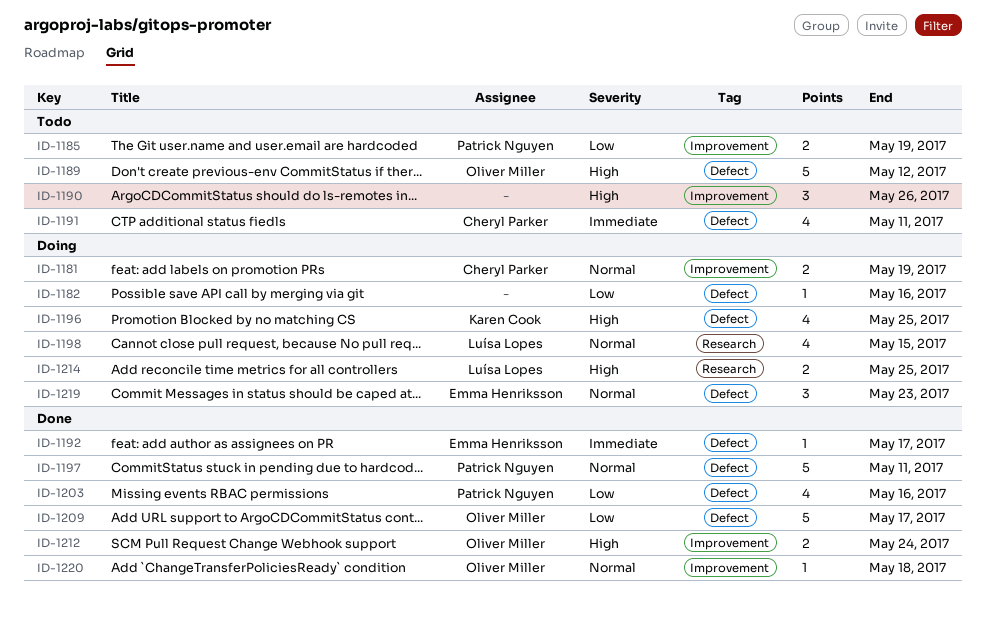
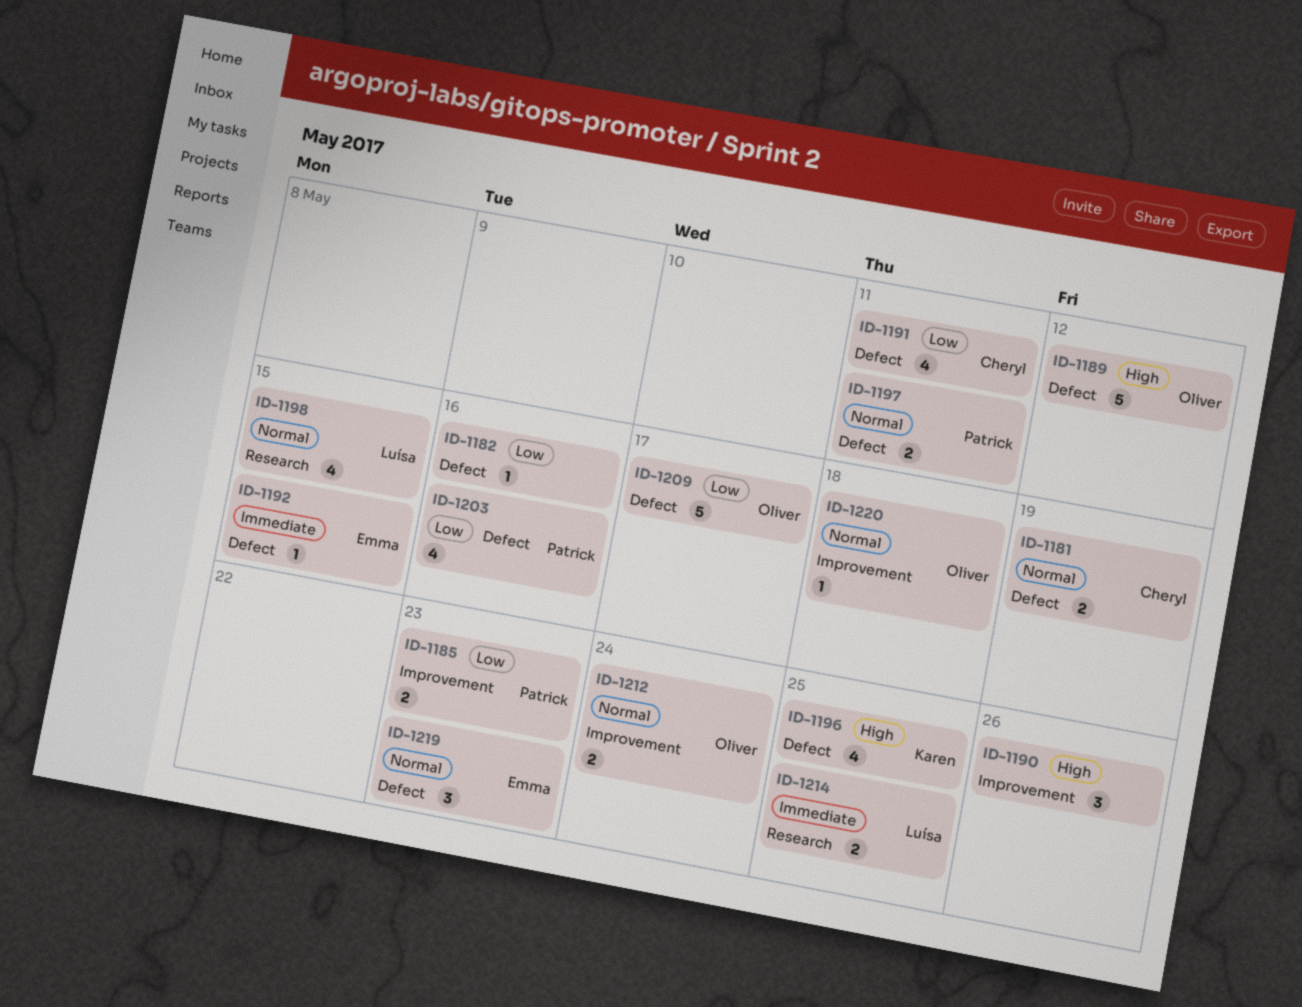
ID-1181, label: Improvement -> Defect
ID-1185, due: May 19 -> May 23
ID-1191, priority: Immediate -> Low
ID-1192, due: May 17 -> May 15
ID-1197, estimate: 5 -> 2
ID-1212, priority: High -> Normal
ID-1214, priority: High -> Immediate

